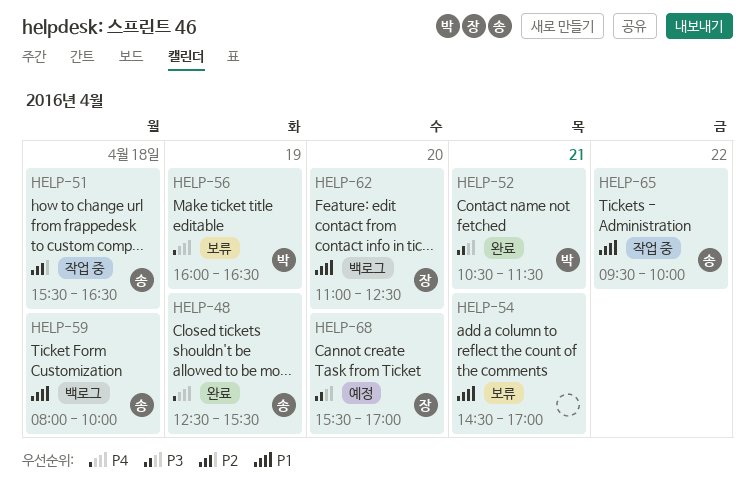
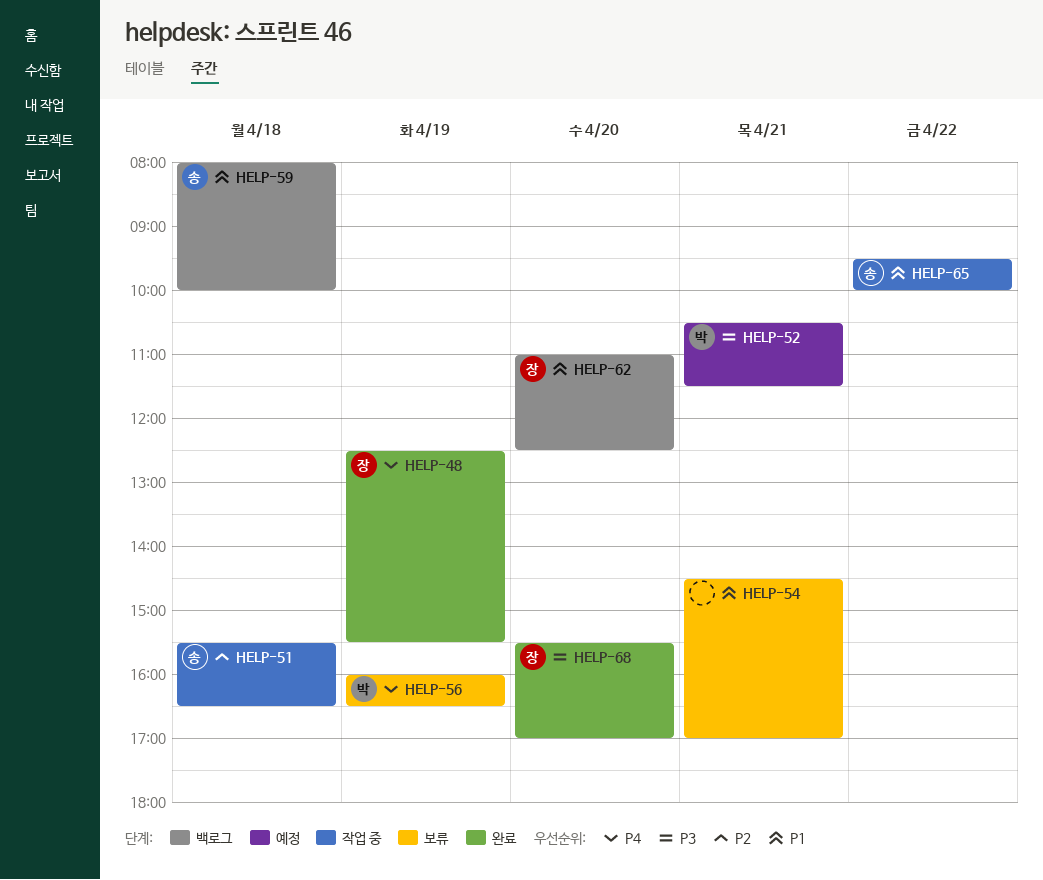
HELP-48, owner: 송 -> 장
HELP-52, status: 완료 -> 예정
HELP-68, status: 예정 -> 완료

